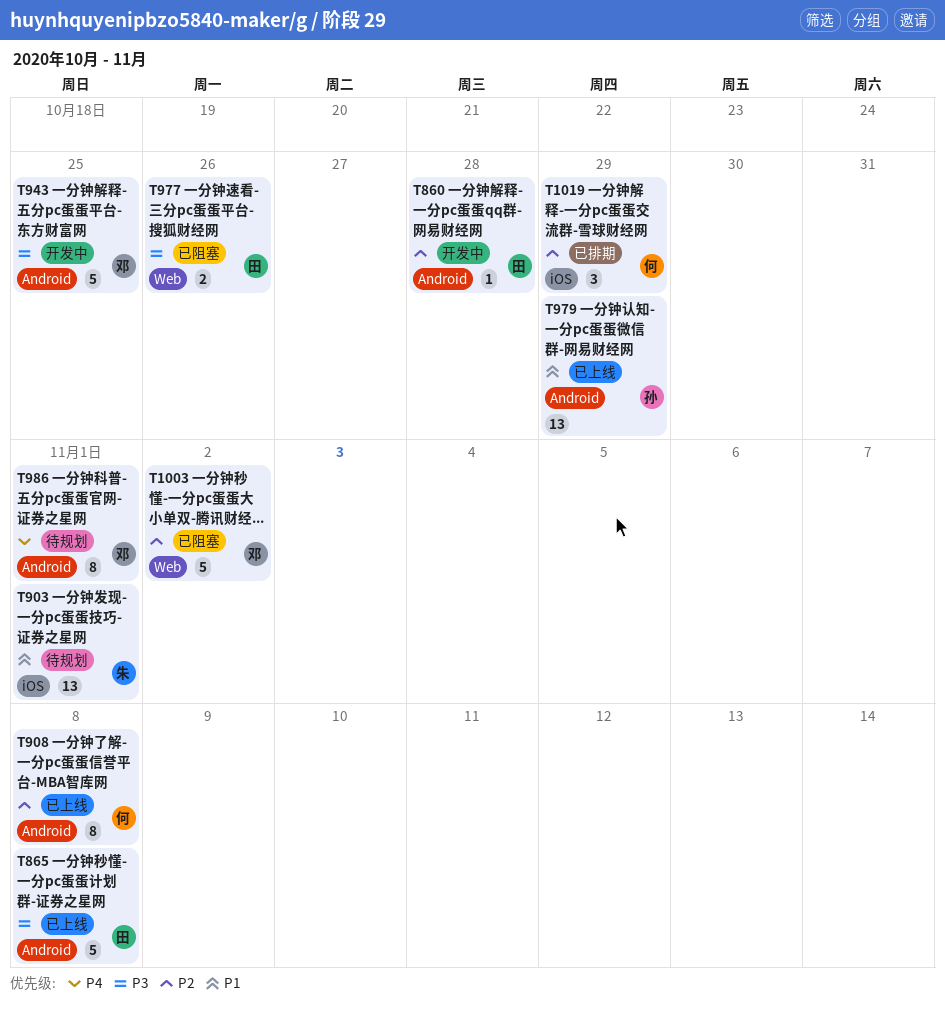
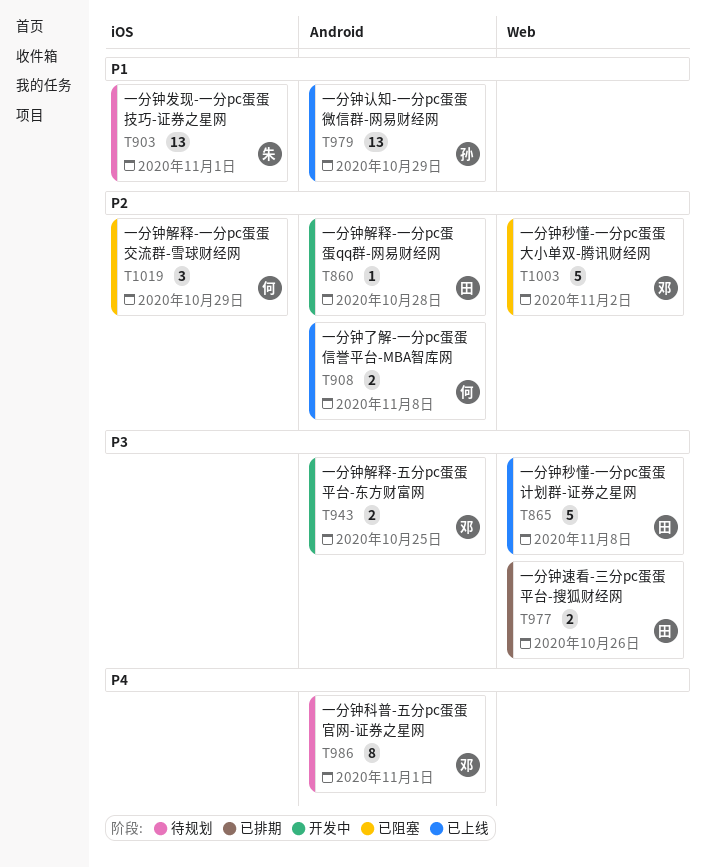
T865, label: Android -> Web
T908, estimate: 8 -> 2
T943, estimate: 5 -> 2
T977, status: 已阻塞 -> 已排期
T1019, status: 已排期 -> 已阻塞

